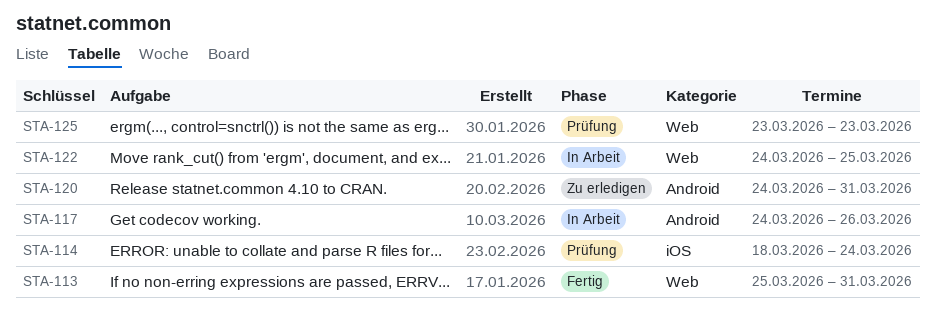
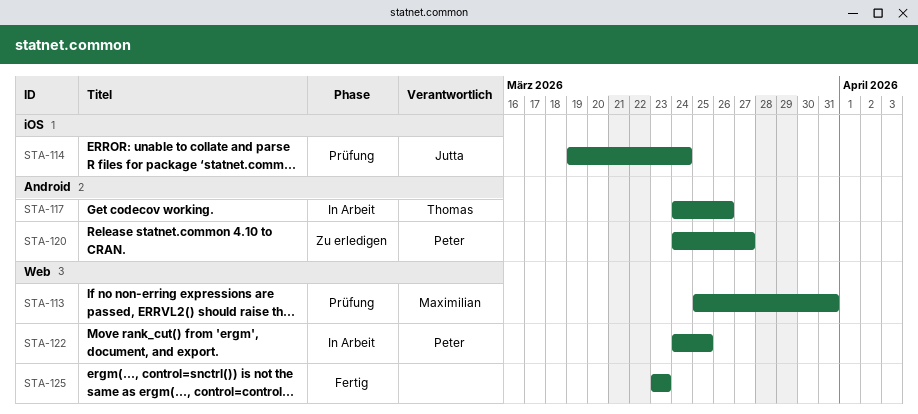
STA-113, status: Fertig -> Prüfung
STA-114, start: Mar 18 -> Mar 19
STA-120, due: Mar 31 -> Mar 27
STA-125, status: Prüfung -> Fertig

